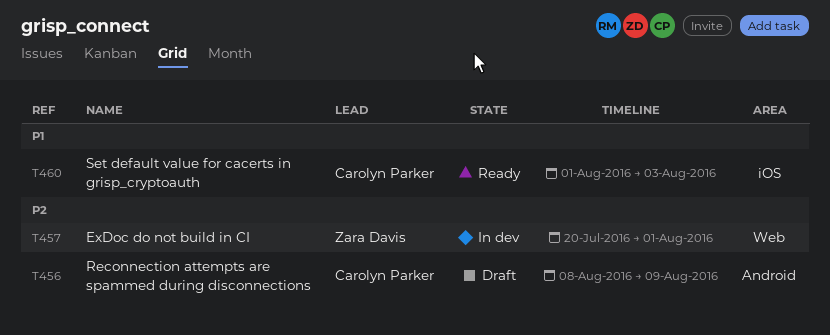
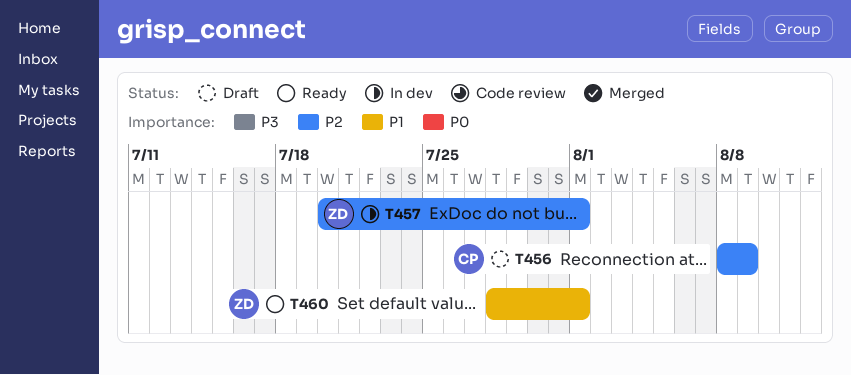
T460, owner: Carolyn Parker -> Zara Davis
T460, start: Aug 1 -> Jul 28
T460, due: Aug 3 -> Aug 1

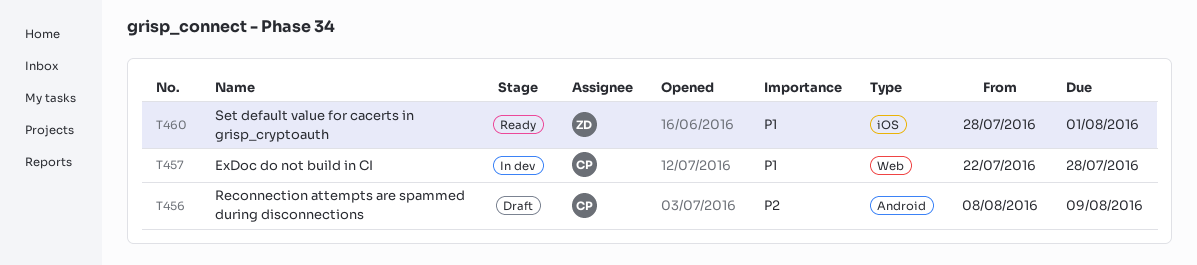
T457, owner: ZD -> CP
T457, priority: P2 -> P1
T457, start: Jul 20 -> Jul 22
T457, due: Aug 1 -> Jul 28

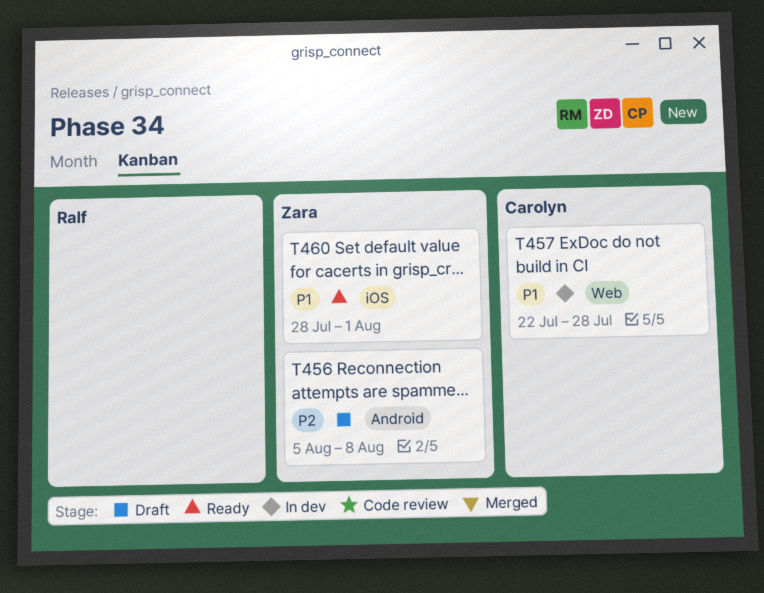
T456, owner: Carolyn -> Zara
T456, start: Aug 8 -> Aug 5
T456, due: Aug 9 -> Aug 8

